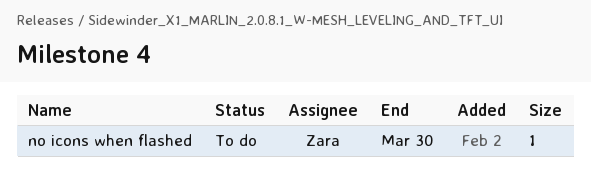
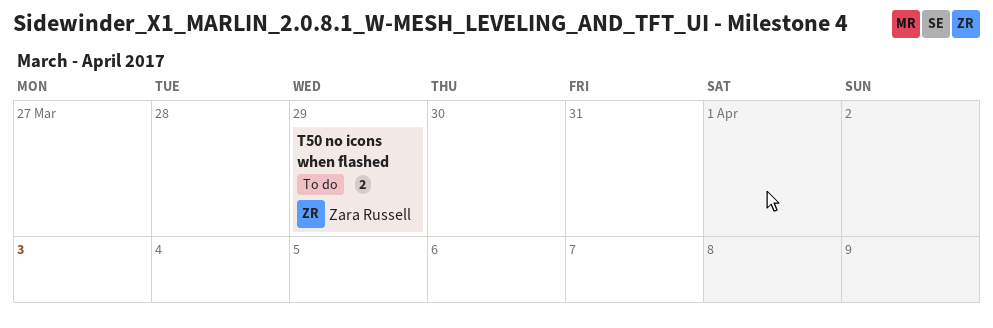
no icons when flashed, estimate: 1 -> 2
no icons when flashed, due: Mar 30 -> Mar 29

